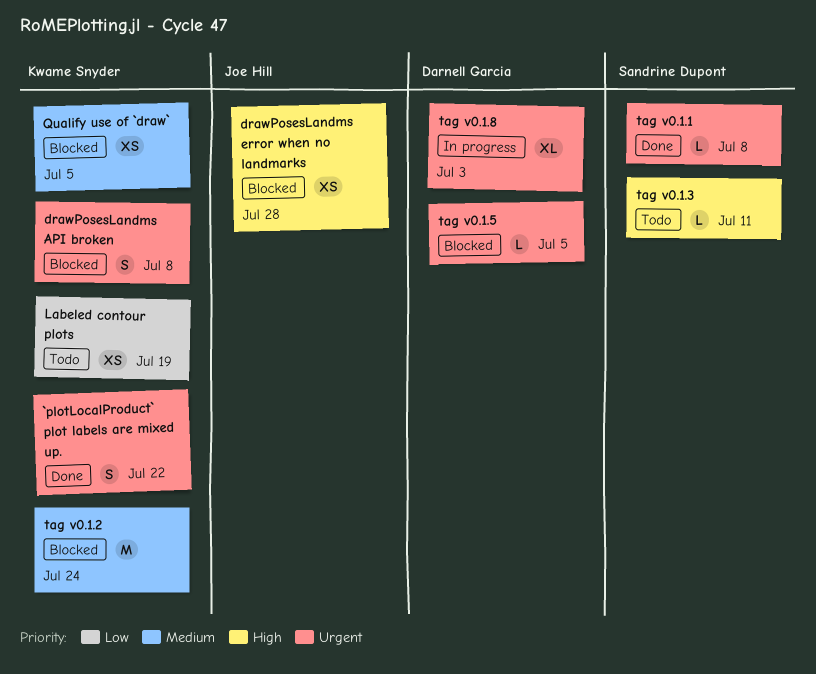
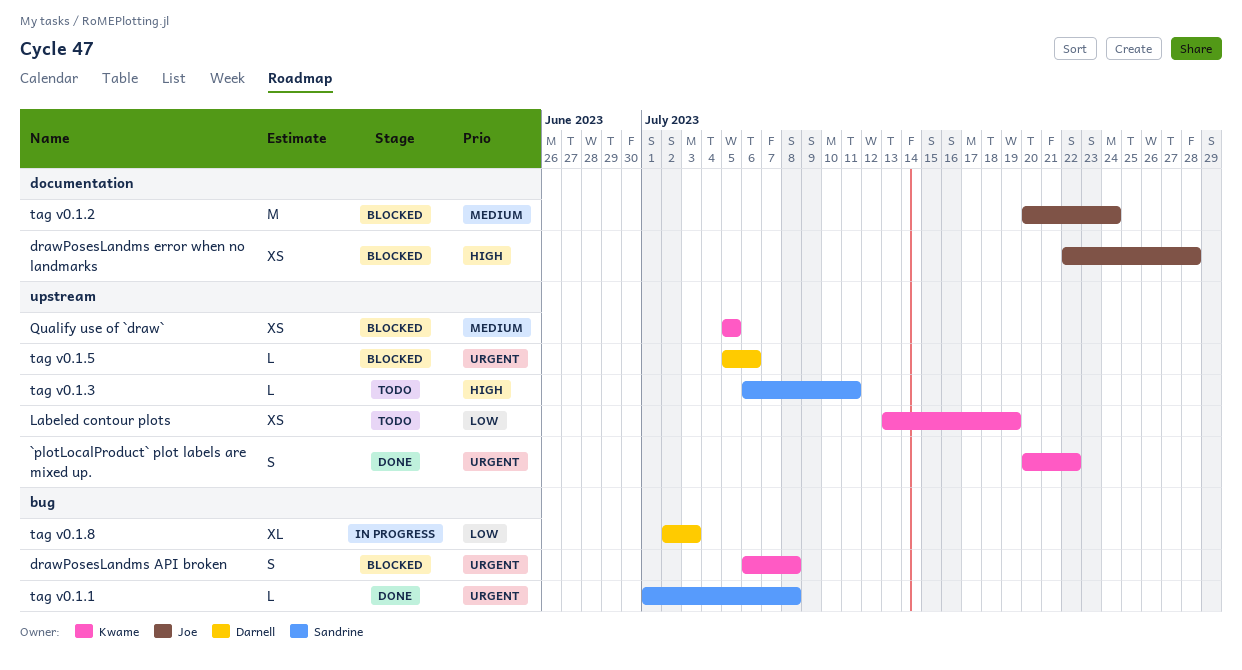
tag v0.1.2, owner: Kwame Snyder -> Joe Hill
tag v0.1.5, due: Jul 5 -> Jul 6
tag v0.1.8, priority: Urgent -> Low

